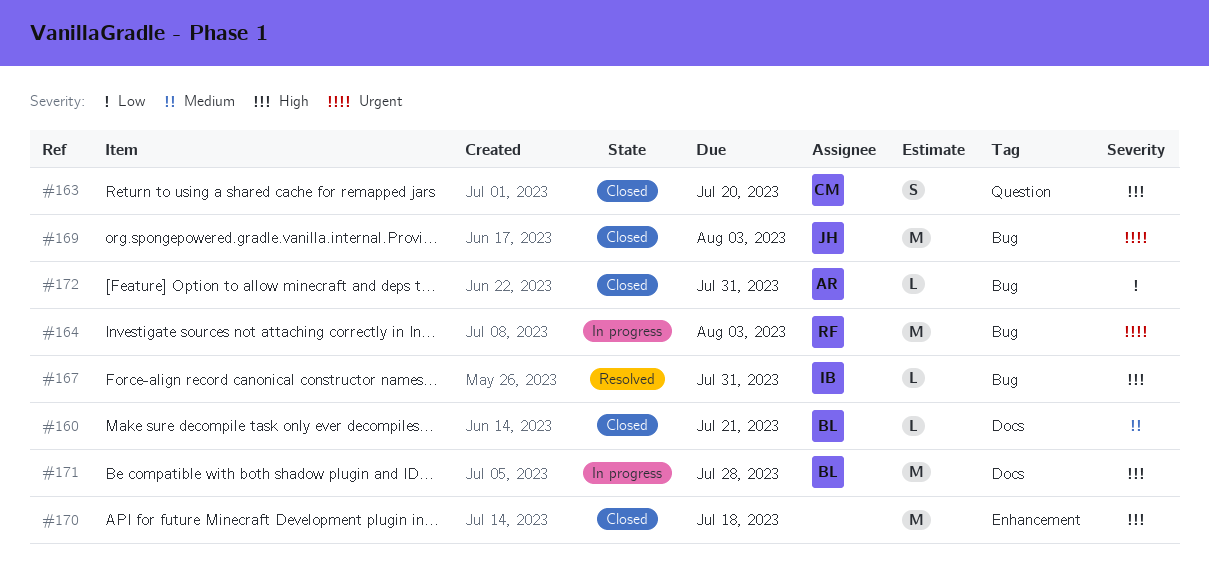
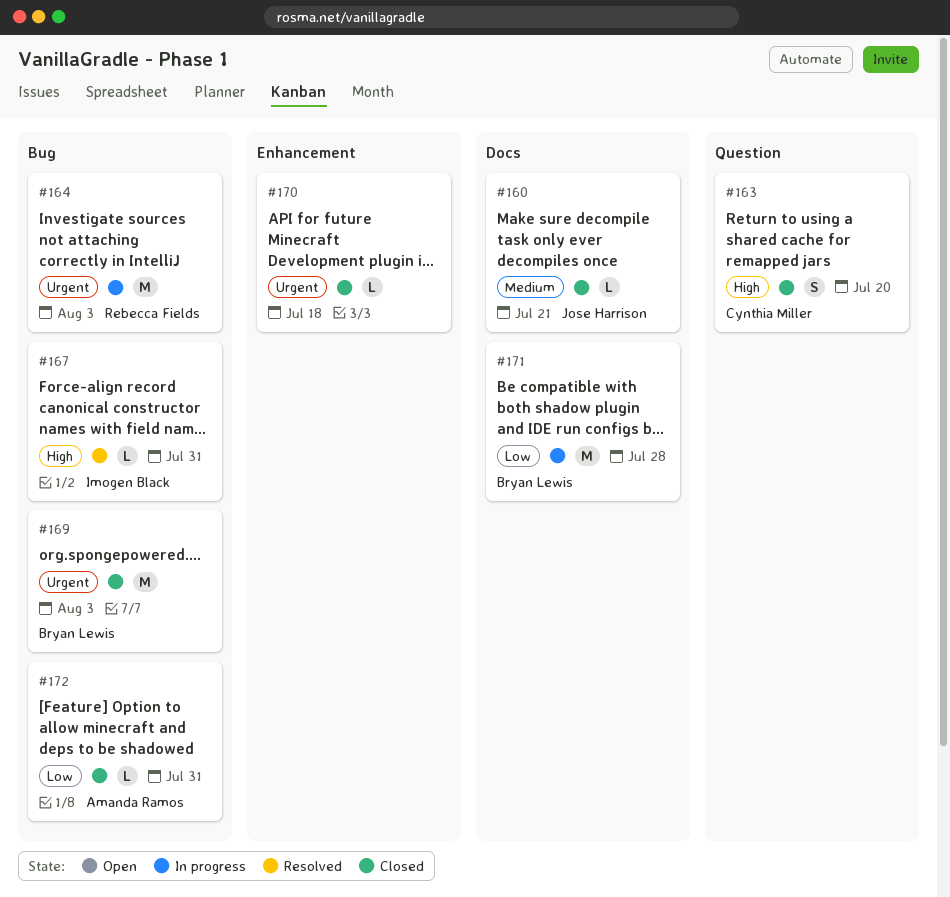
#160, owner: Bryan Lewis -> Jose Harrison
#169, owner: Jose Harrison -> Bryan Lewis
#170, priority: High -> Urgent
#170, estimate: M -> L
#171, priority: High -> Low

